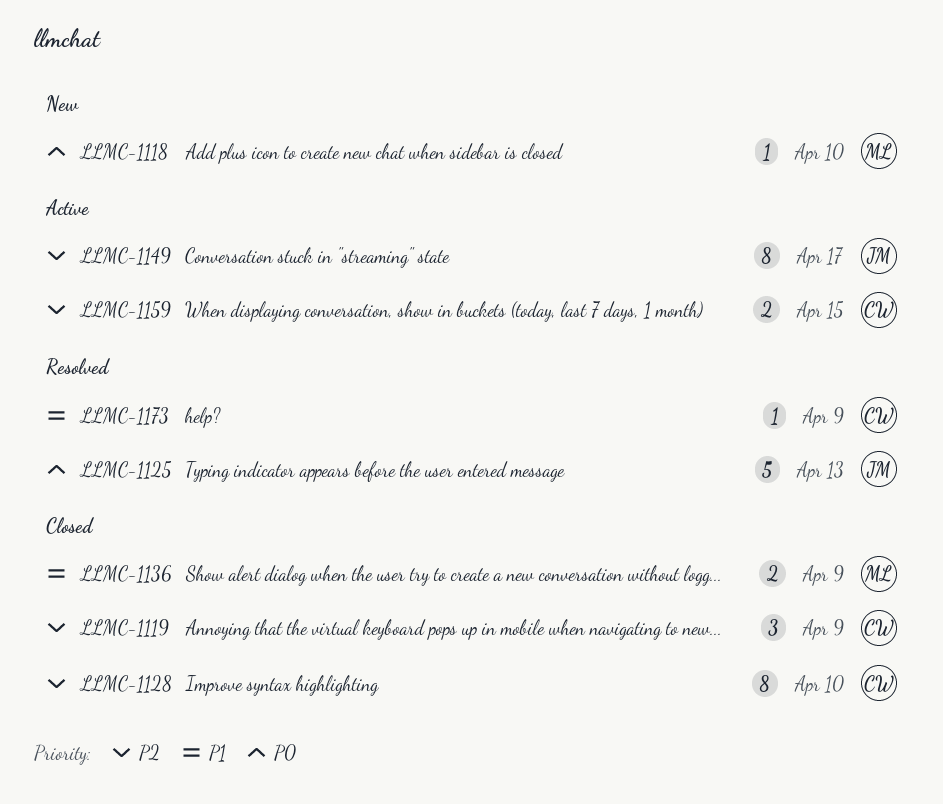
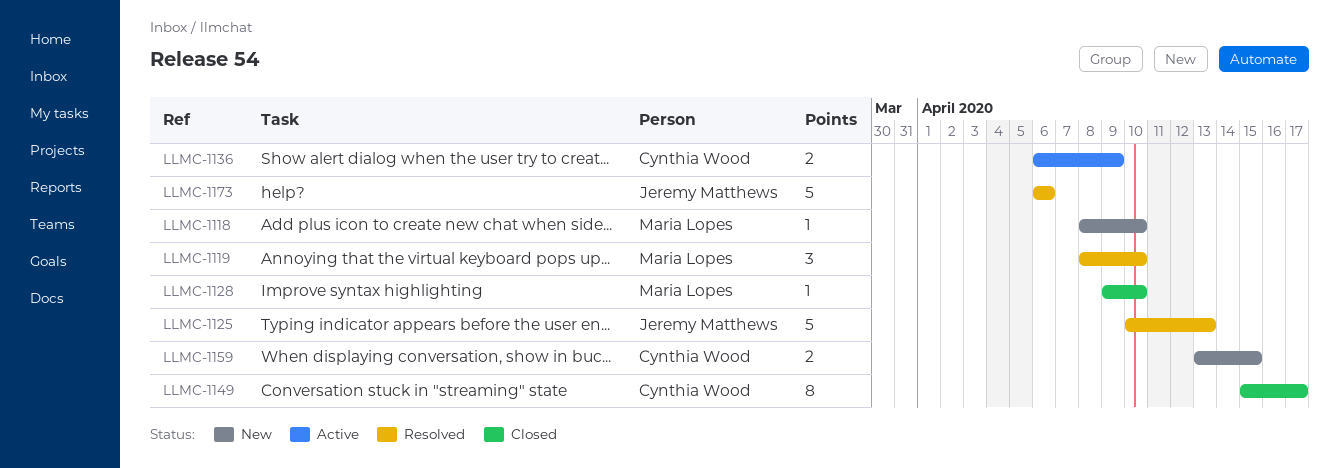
LLMC-1119, status: Closed -> Resolved
LLMC-1119, owner: Cynthia Wood -> Maria Lopes
LLMC-1119, due: Apr 9 -> Apr 10
LLMC-1128, owner: Cynthia Wood -> Maria Lopes
LLMC-1128, estimate: 8 -> 1
LLMC-1136, status: Closed -> Active
LLMC-1136, owner: Maria Lopes -> Cynthia Wood
LLMC-1149, status: Active -> Closed
LLMC-1149, owner: Jeremy Matthews -> Cynthia Wood
LLMC-1159, status: Active -> New
LLMC-1173, owner: Cynthia Wood -> Jeremy Matthews
LLMC-1173, estimate: 1 -> 5
LLMC-1173, due: Apr 9 -> Apr 6

